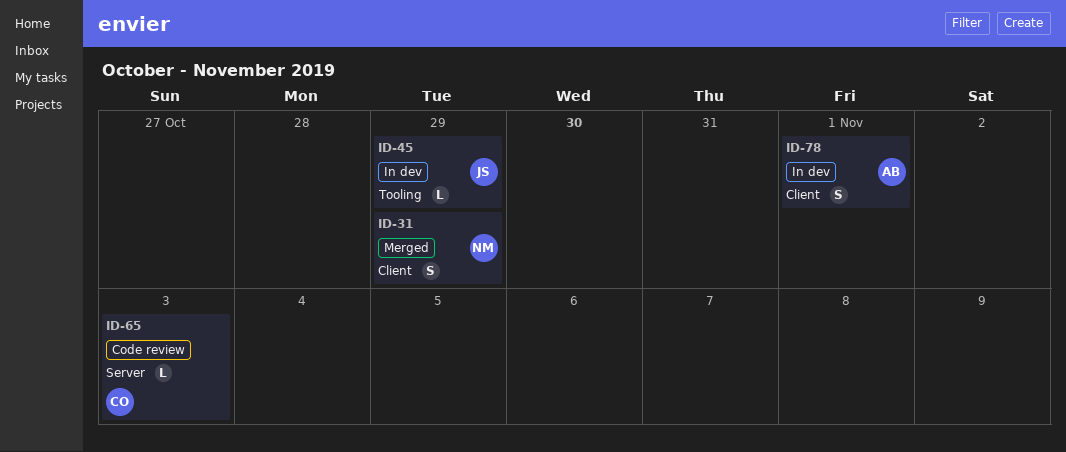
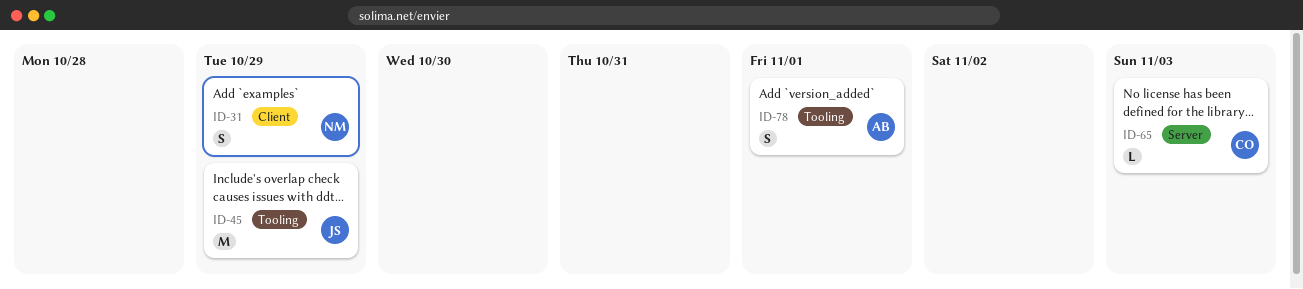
ID-45, estimate: L -> M
ID-78, label: Client -> Tooling

